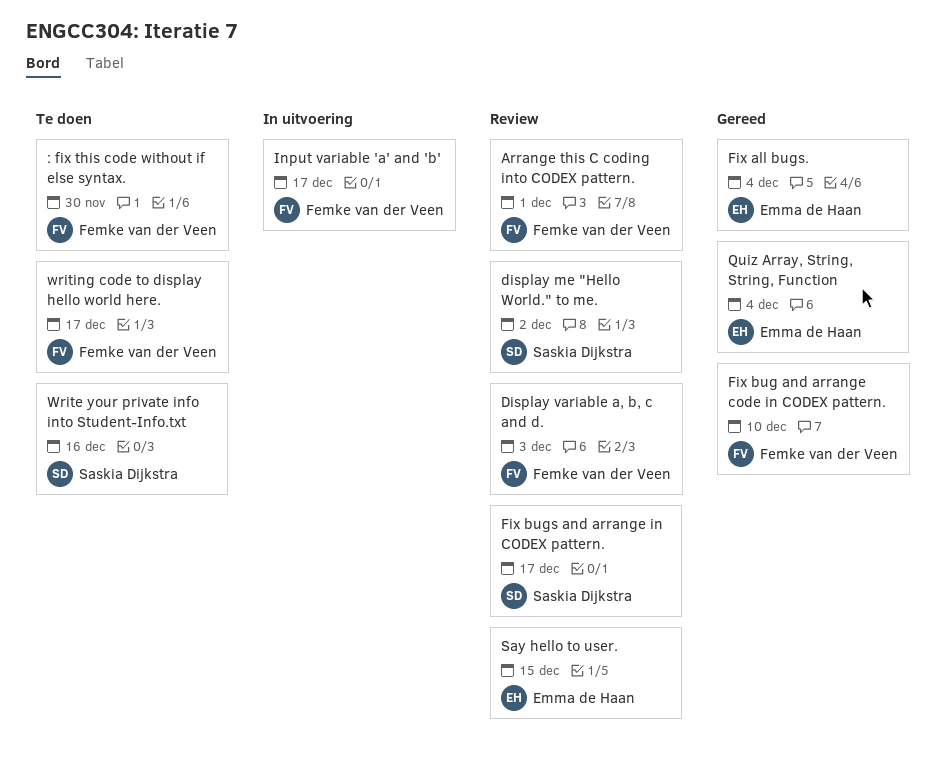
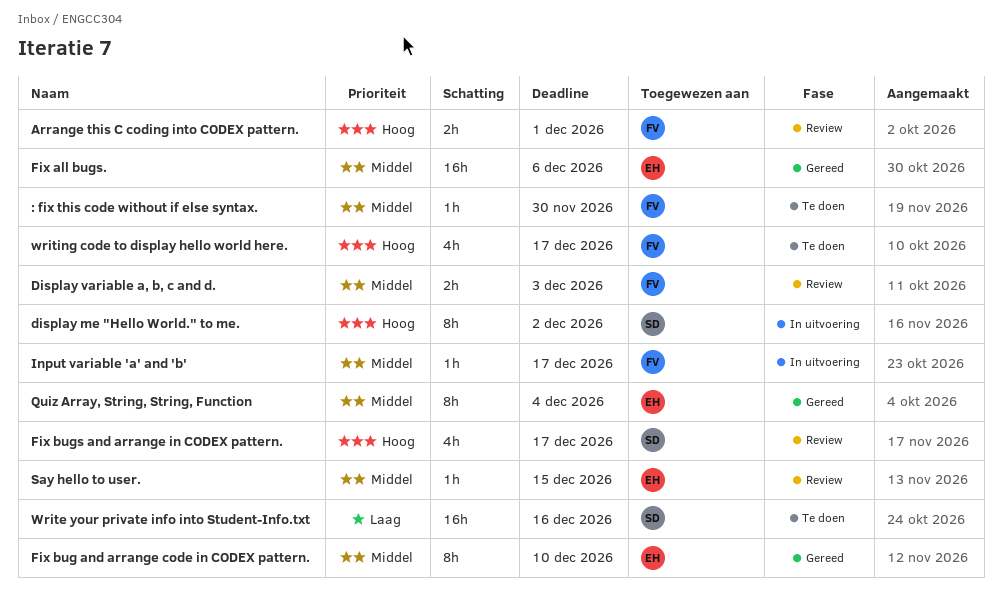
display me "Hello World." to me., status: Review -> In uitvoering
Fix all bugs., due: Dec 4 -> Dec 6
Fix bug and arrange code in CODEX pattern., owner: Femke van der Veen -> Emma de Haan

